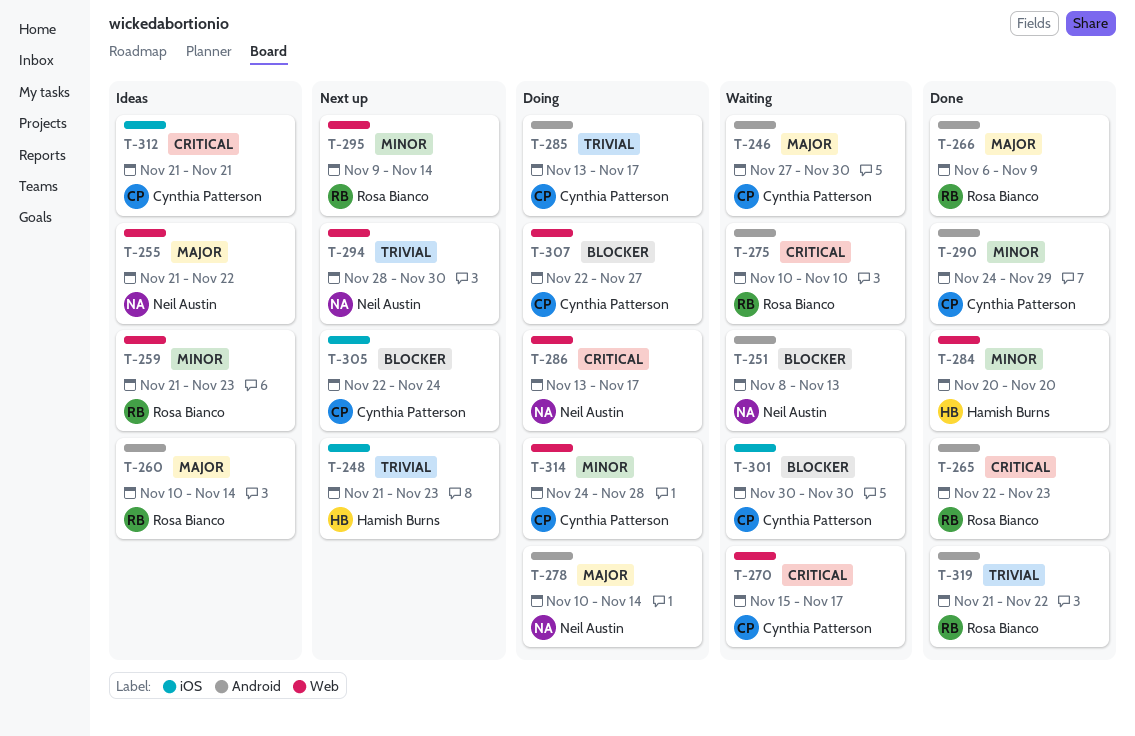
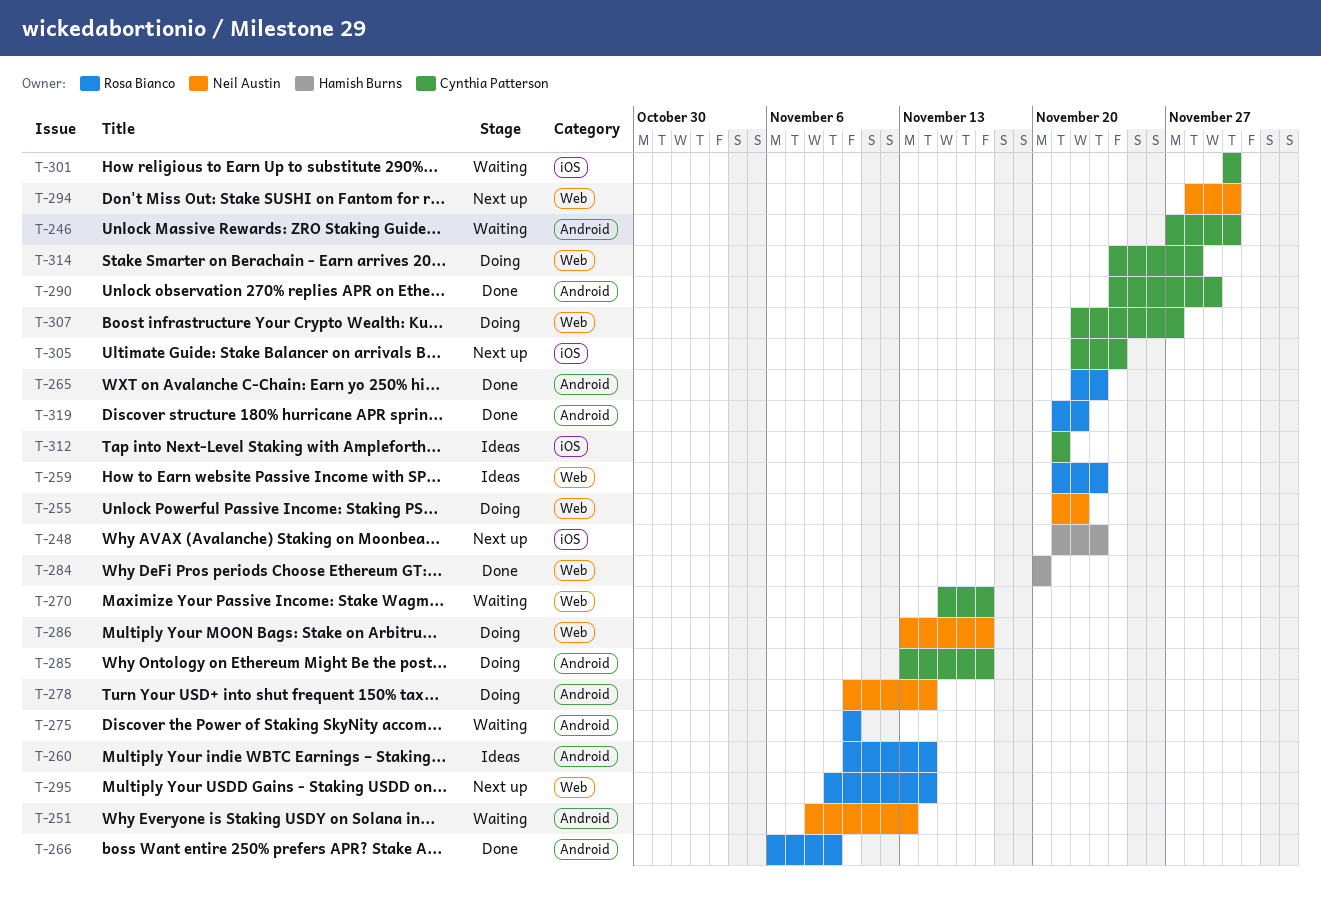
T-255, status: Ideas -> Doing

